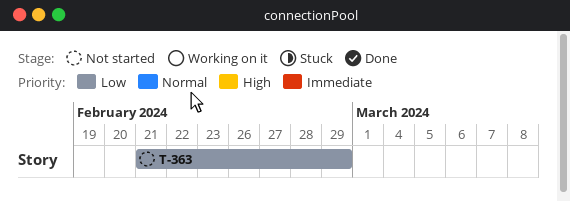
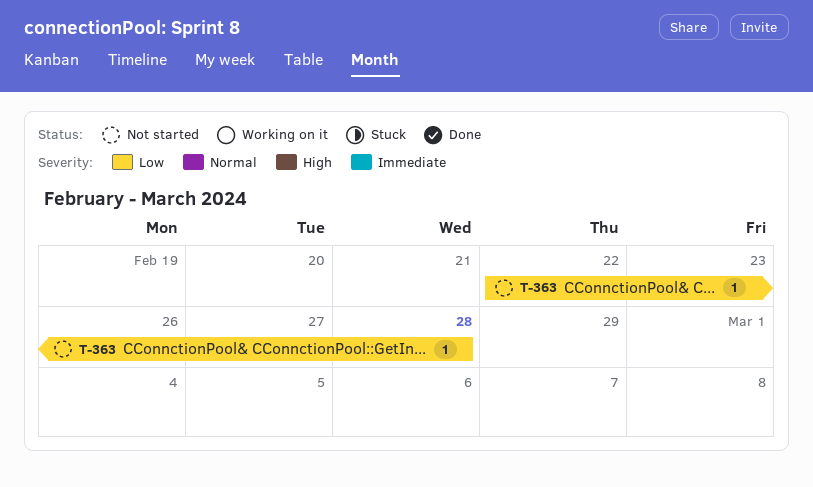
T-363, start: Feb 21 -> Feb 22
T-363, due: Feb 29 -> Feb 28

